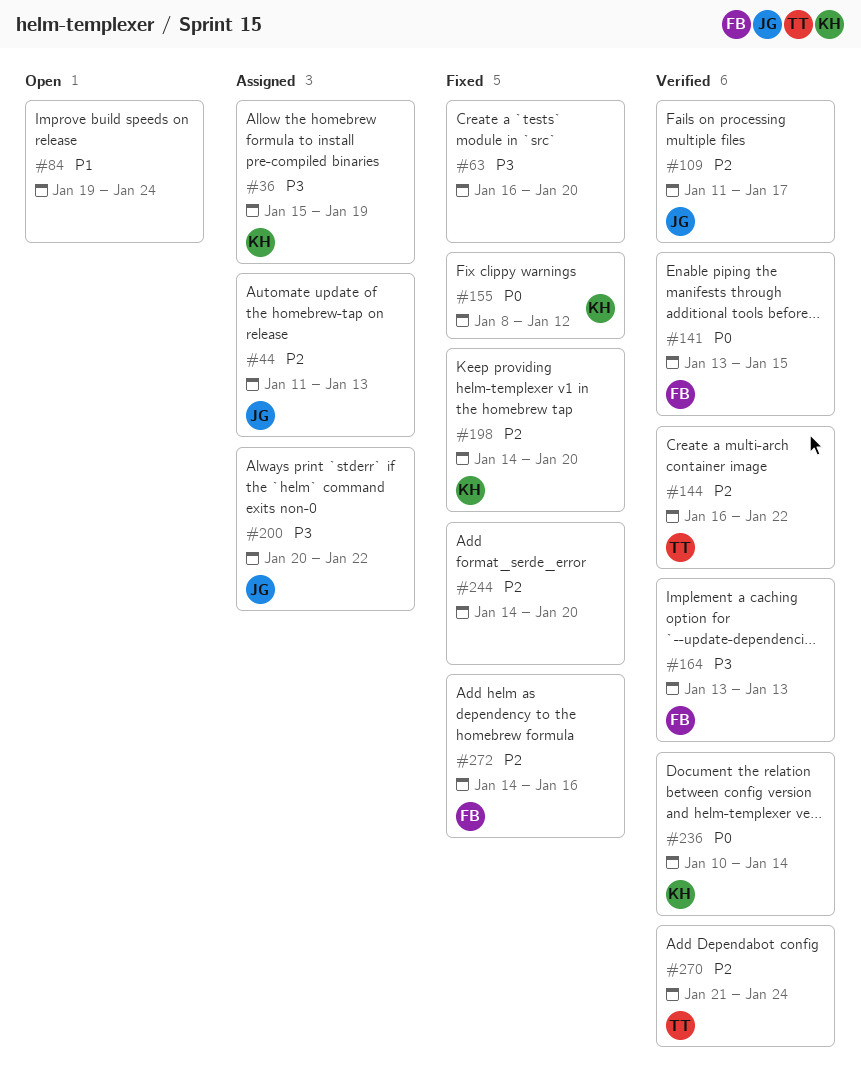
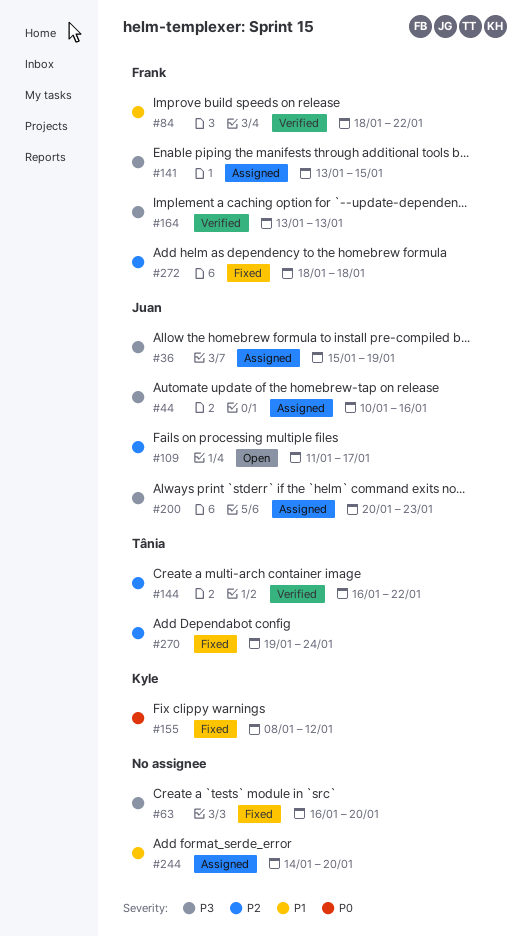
#36, owner: Kyle -> Juan
#44, priority: P2 -> P3
#44, start: Jan 11 -> Jan 10
#44, due: Jan 13 -> Jan 16
#84, status: Open -> Verified
#84, owner: none -> Frank
#84, start: Jan 19 -> Jan 18
#84, due: Jan 24 -> Jan 22
#109, status: Verified -> Open
#141, status: Verified -> Assigned
#141, priority: P0 -> P3
#198: present -> none
#200, due: Jan 22 -> Jan 23
#236: present -> none
#244, status: Fixed -> Assigned
#244, priority: P2 -> P1
#270, status: Verified -> Fixed
#270, start: Jan 21 -> Jan 19
#272, start: Jan 14 -> Jan 18
#272, due: Jan 16 -> Jan 18

